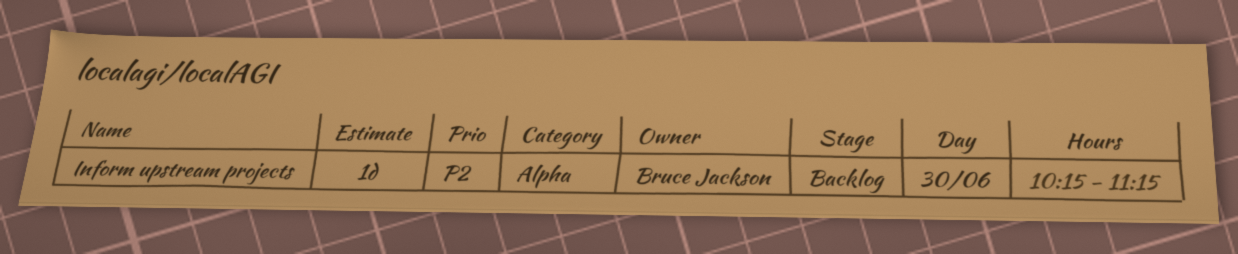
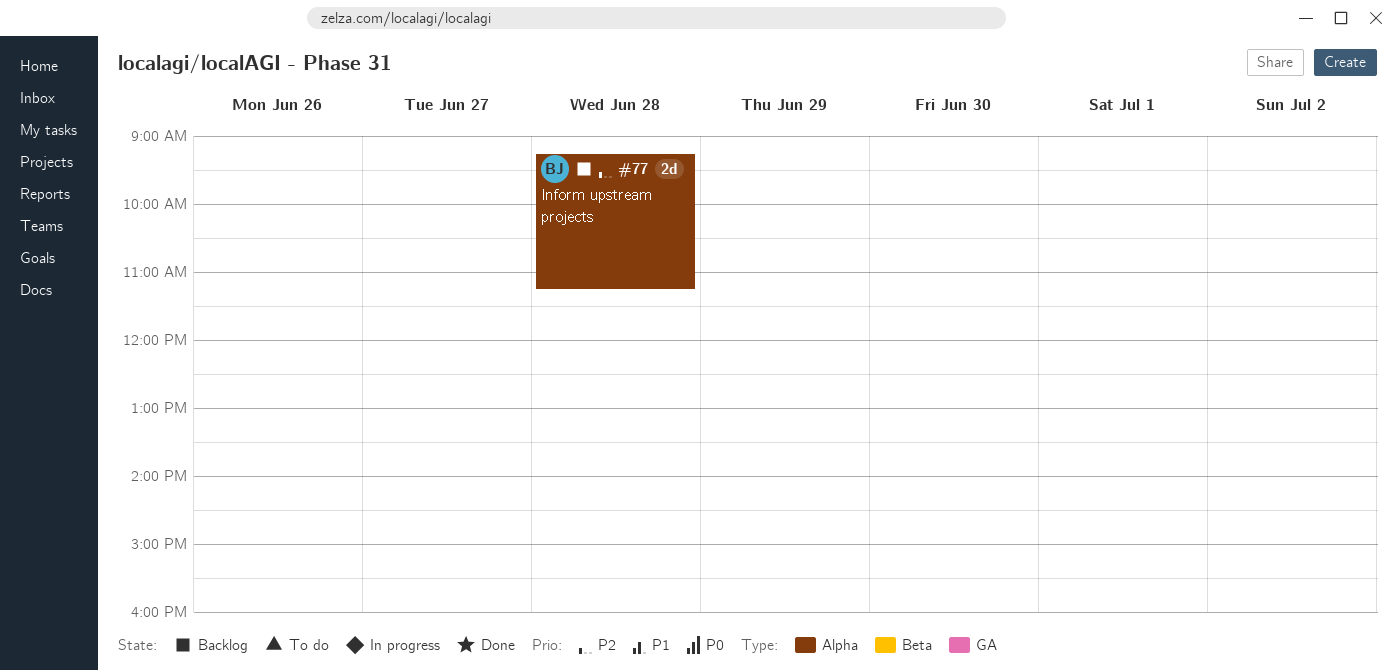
Inform upstream projects, estimate: 1d -> 2d
Inform upstream projects, day: Jun 30 -> Jun 28
Inform upstream projects, begins: 10:15 -> 09:15

